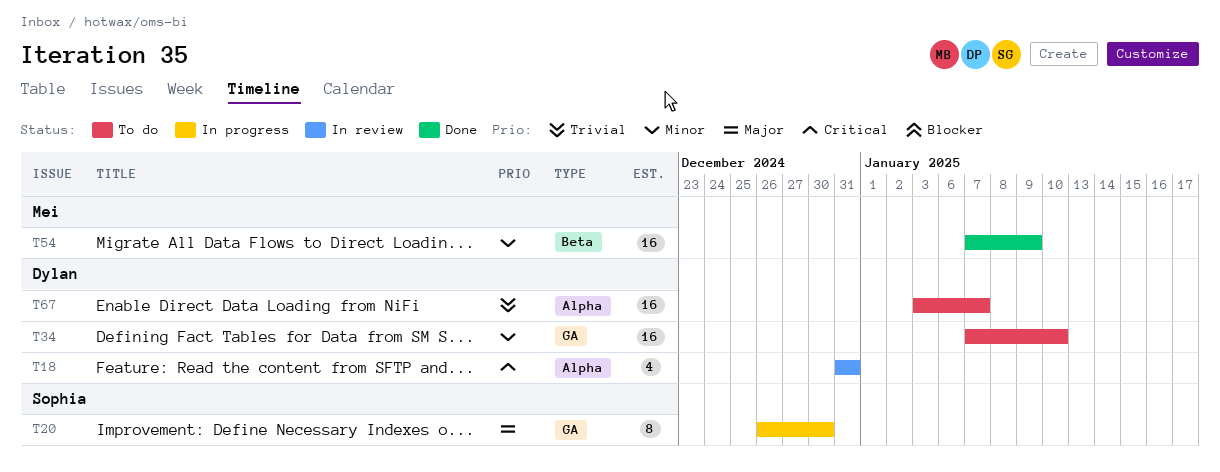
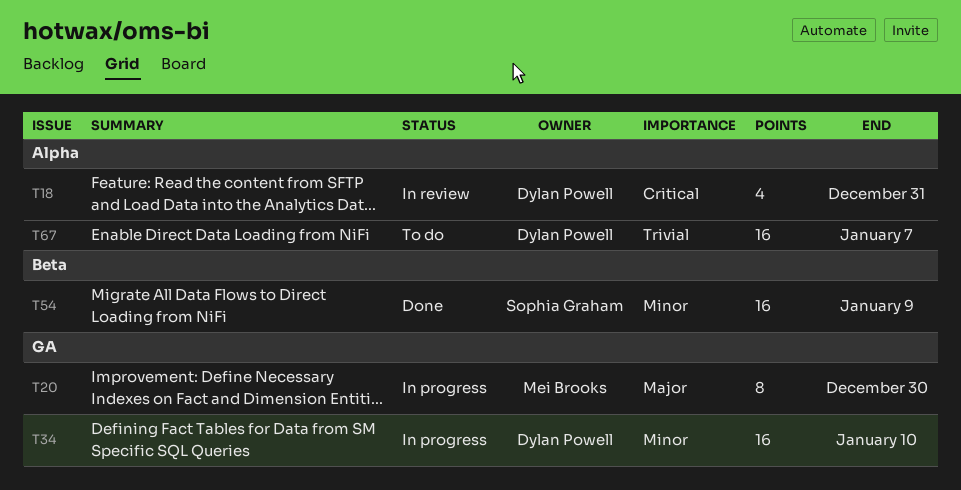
T20, owner: Sophia Graham -> Mei Brooks
T34, status: To do -> In progress
T54, owner: Mei Brooks -> Sophia Graham

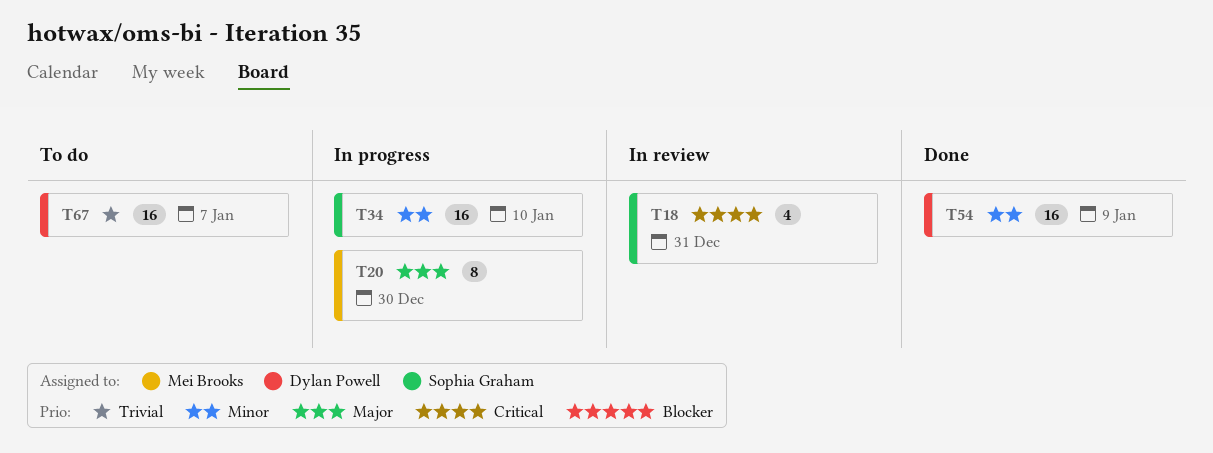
T18, owner: Dylan Powell -> Sophia Graham
T34, owner: Dylan Powell -> Sophia Graham
T54, owner: Sophia Graham -> Dylan Powell

